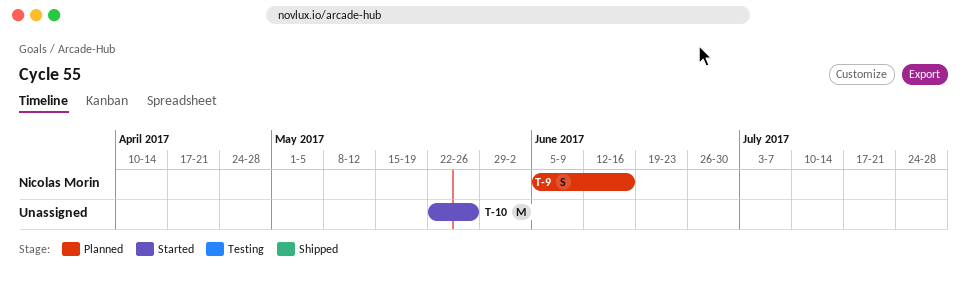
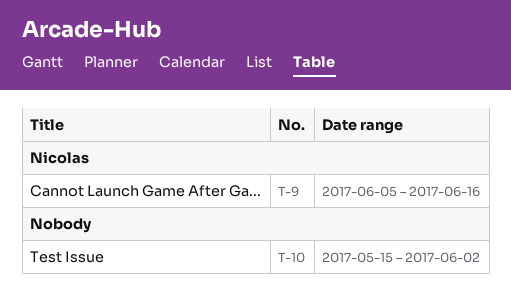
T-10, start: May 22 -> May 15
T-10, due: May 26 -> Jun 2

